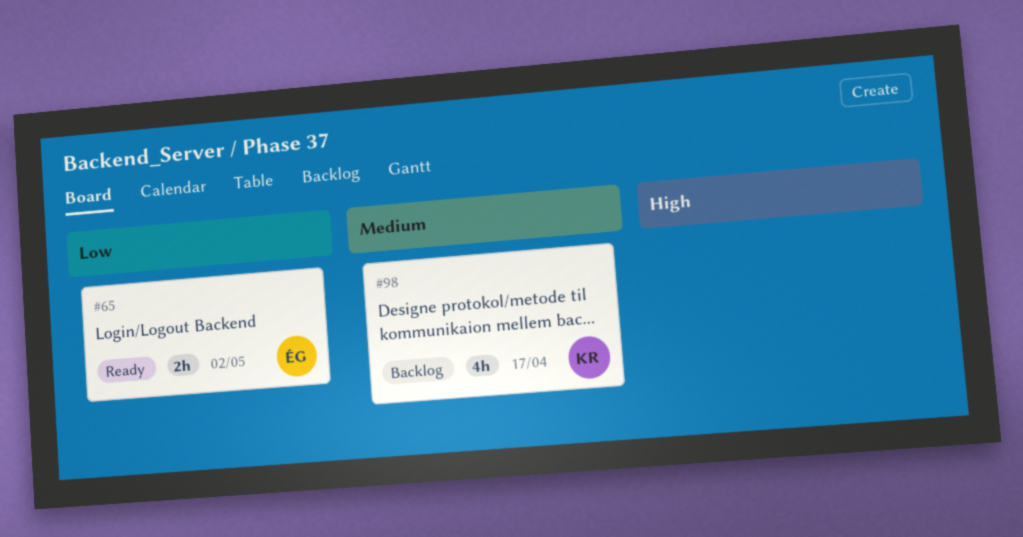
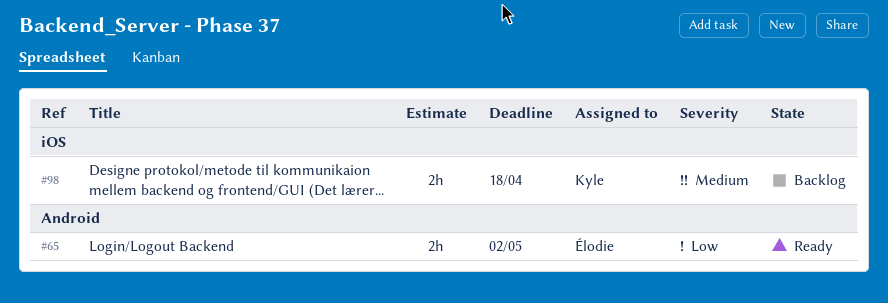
#98, estimate: 4h -> 2h
#98, due: Apr 17 -> Apr 18

